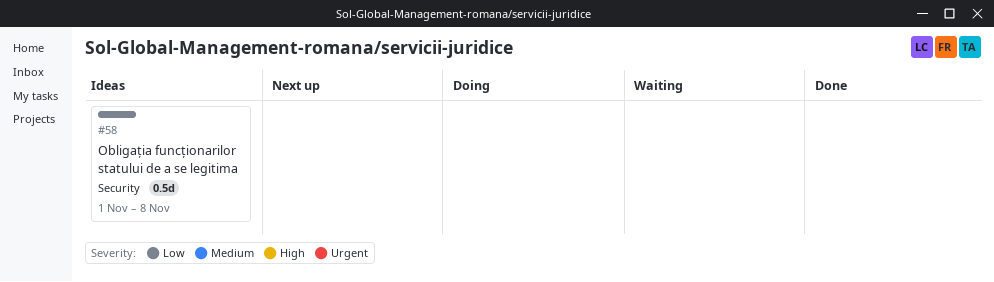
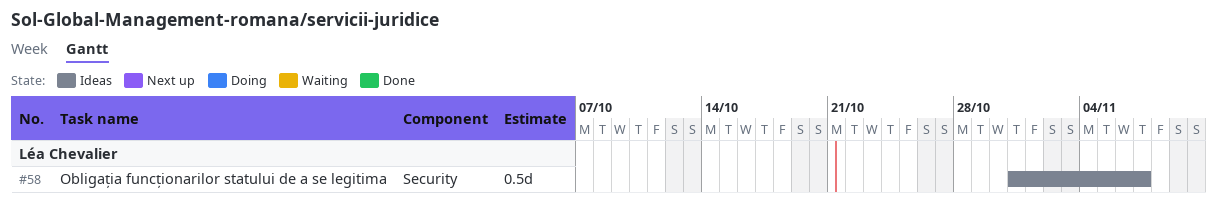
#58, start: Nov 1 -> Oct 31
#58, due: Nov 8 -> Nov 7

